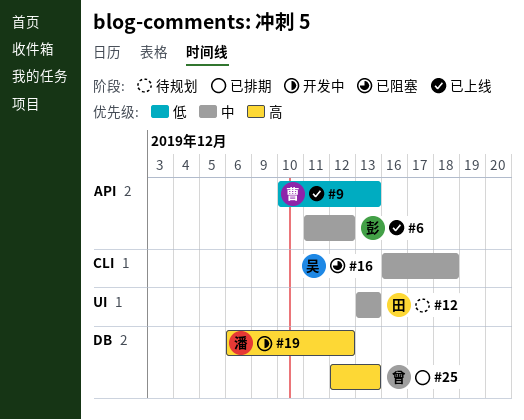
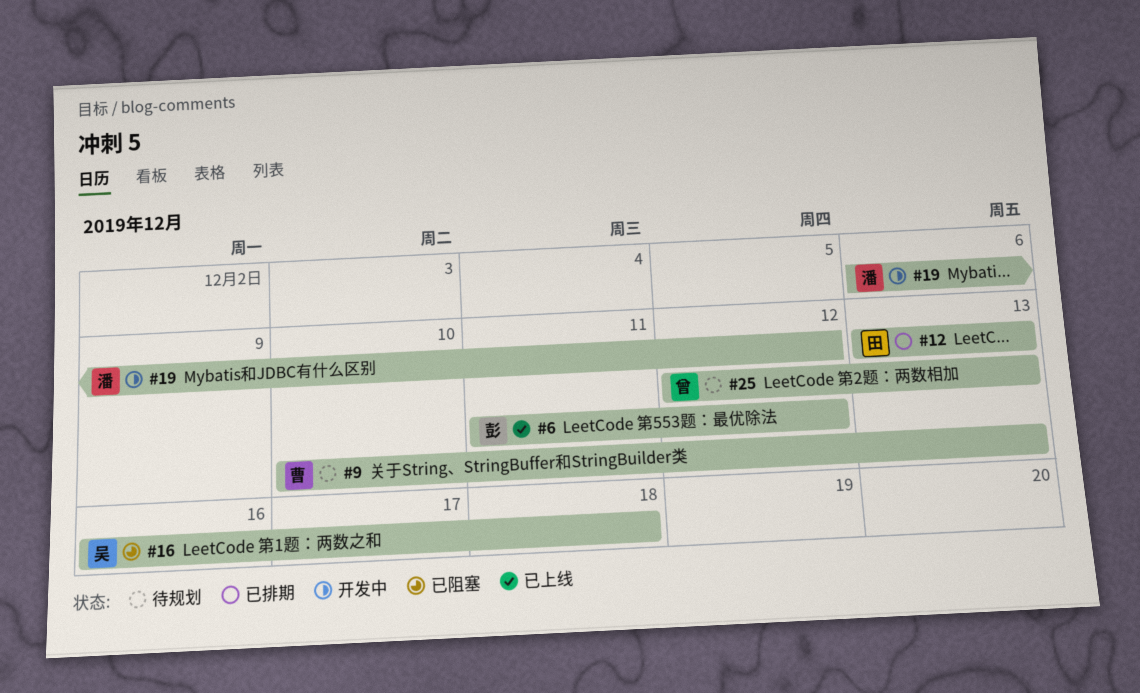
#9, status: 已上线 -> 待规划
#12, status: 待规划 -> 已排期
#25, status: 已排期 -> 待规划

